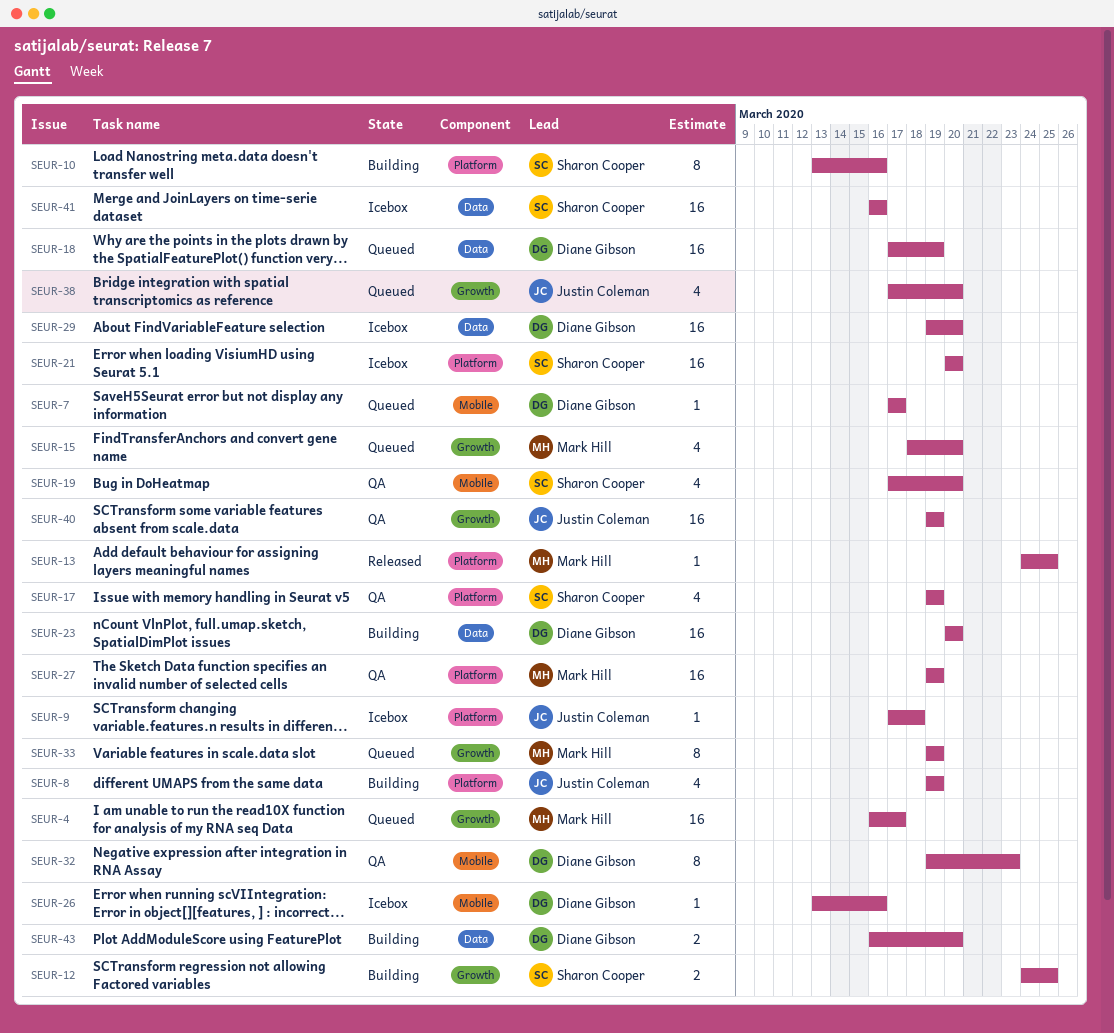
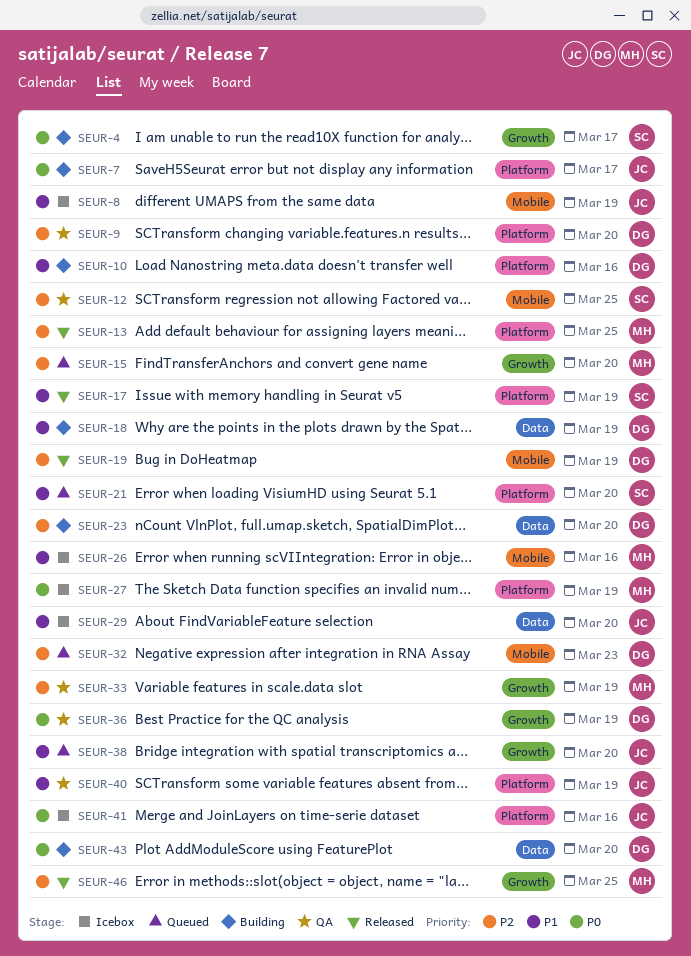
SEUR-4, status: Queued -> Building
SEUR-4, owner: Mark Hill -> Sharon Cooper
SEUR-7, status: Queued -> Building
SEUR-7, owner: Diane Gibson -> Justin Coleman
SEUR-7, label: Mobile -> Platform
SEUR-8, status: Building -> Icebox
SEUR-8, label: Platform -> Mobile
SEUR-9, status: Icebox -> QA
SEUR-9, owner: Justin Coleman -> Diane Gibson
SEUR-9, due: Mar 18 -> Mar 20
SEUR-10, owner: Sharon Cooper -> Diane Gibson
SEUR-12, status: Building -> QA
SEUR-12, label: Growth -> Mobile
SEUR-17, status: QA -> Released
SEUR-18, status: Queued -> Building
SEUR-19, status: QA -> Released
SEUR-19, owner: Sharon Cooper -> Diane Gibson
SEUR-19, due: Mar 20 -> Mar 19
SEUR-21, status: Icebox -> Queued
SEUR-26, owner: Diane Gibson -> Mark Hill
SEUR-27, status: QA -> Icebox
SEUR-29, owner: Diane Gibson -> Justin Coleman
SEUR-32, status: QA -> Queued
SEUR-33, status: Queued -> QA
SEUR-36: none -> present
SEUR-40, label: Growth -> Platform
SEUR-41, owner: Sharon Cooper -> Justin Coleman
SEUR-41, label: Data -> Platform
SEUR-46: none -> present

